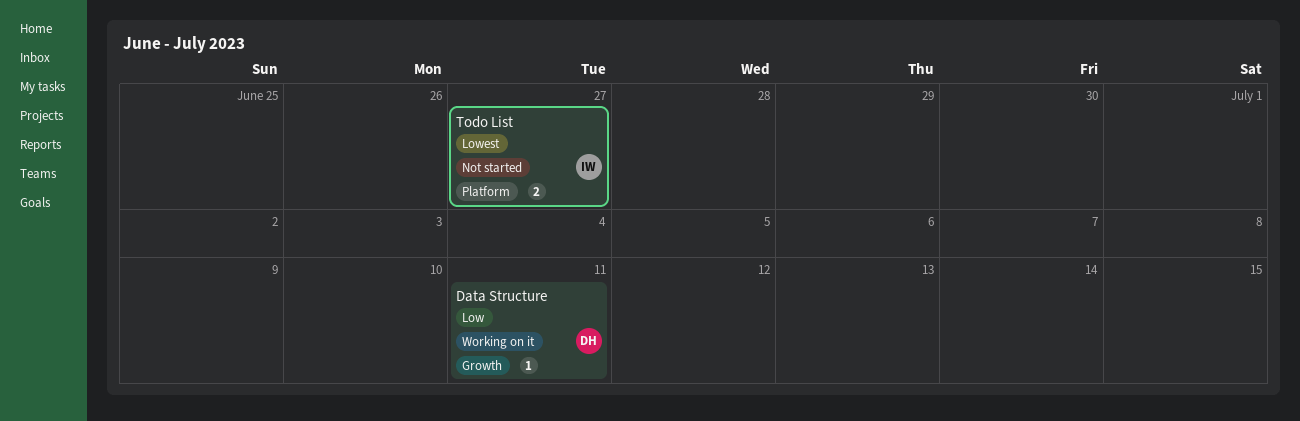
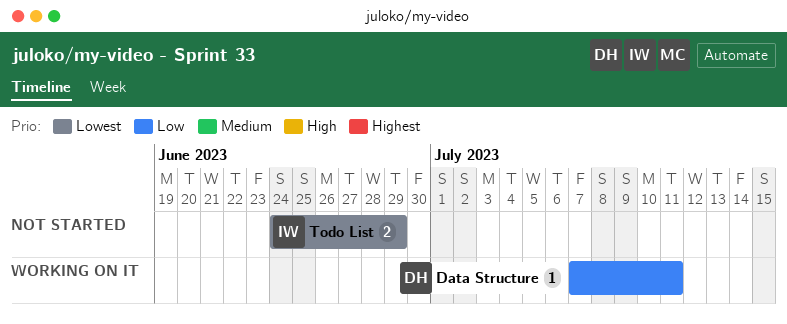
Todo List, due: Jun 27 -> Jun 29

